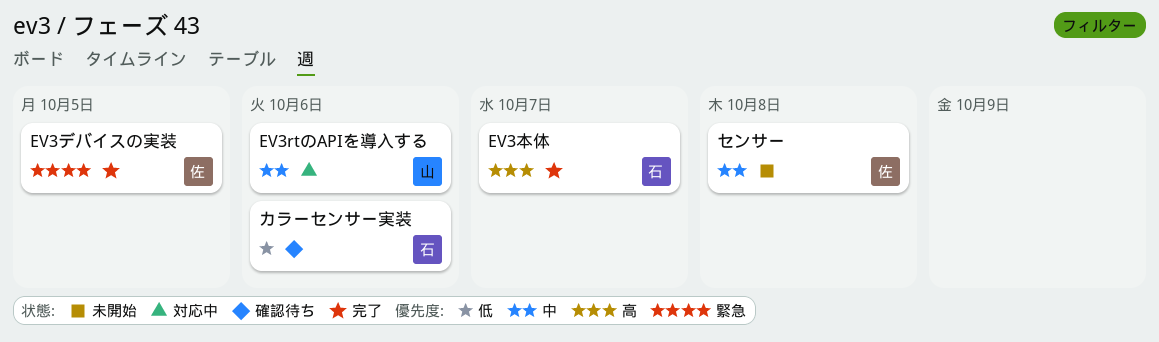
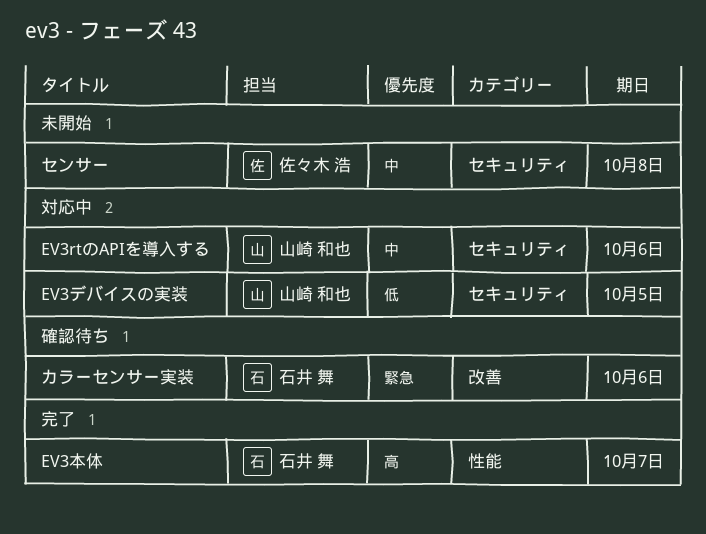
EV3デバイスの実装, status: 完了 -> 対応中
EV3デバイスの実装, owner: 佐々木 浩 -> 山崎 和也
EV3デバイスの実装, priority: 緊急 -> 低
カラーセンサー実装, priority: 低 -> 緊急

